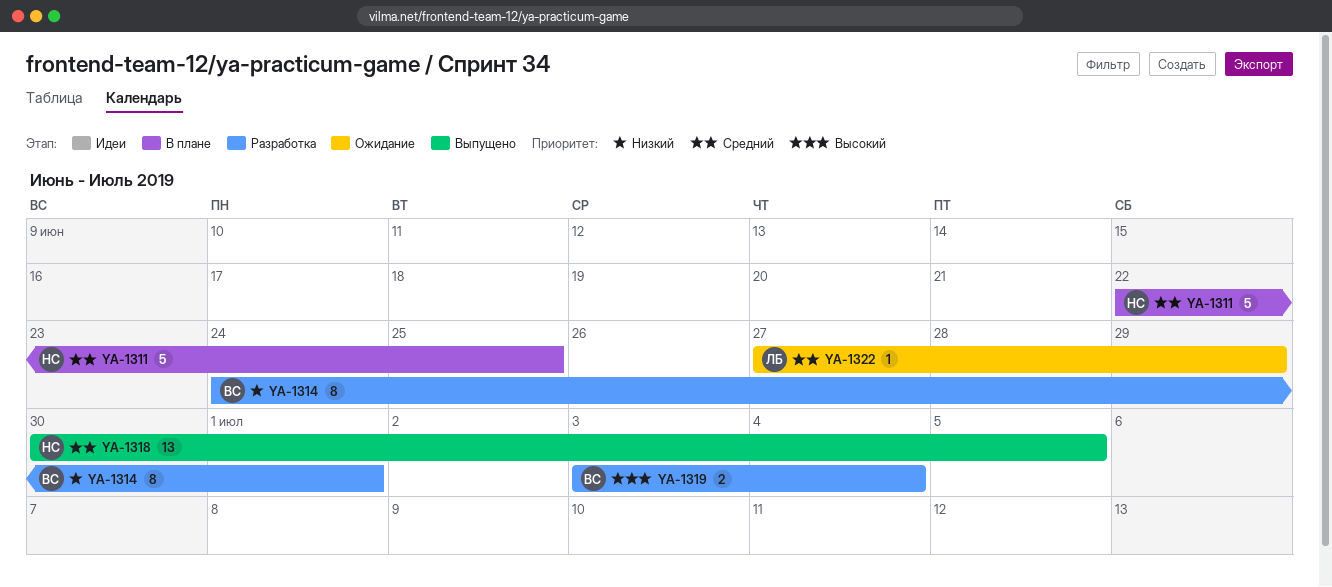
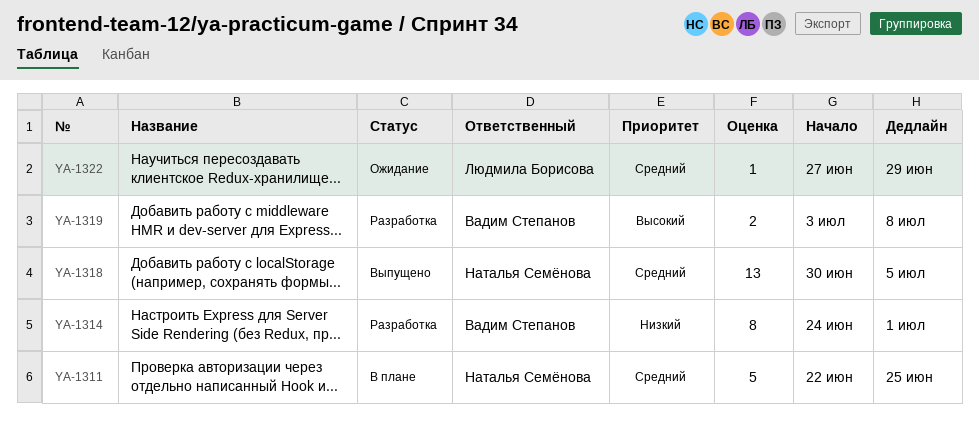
YA-1319, due: Jul 4 -> Jul 8

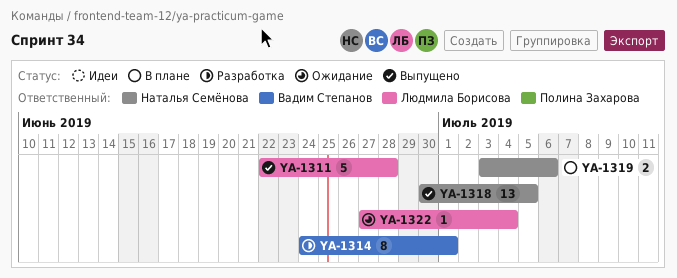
YA-1311, status: В плане -> Выпущено
YA-1311, owner: Наталья Семёнова -> Людмила Борисова
YA-1311, due: Jun 25 -> Jun 28
YA-1319, status: Разработка -> В плане
YA-1319, owner: Вадим Степанов -> Наталья Семёнова
YA-1319, due: Jul 8 -> Jul 6
YA-1322, due: Jun 29 -> Jul 4

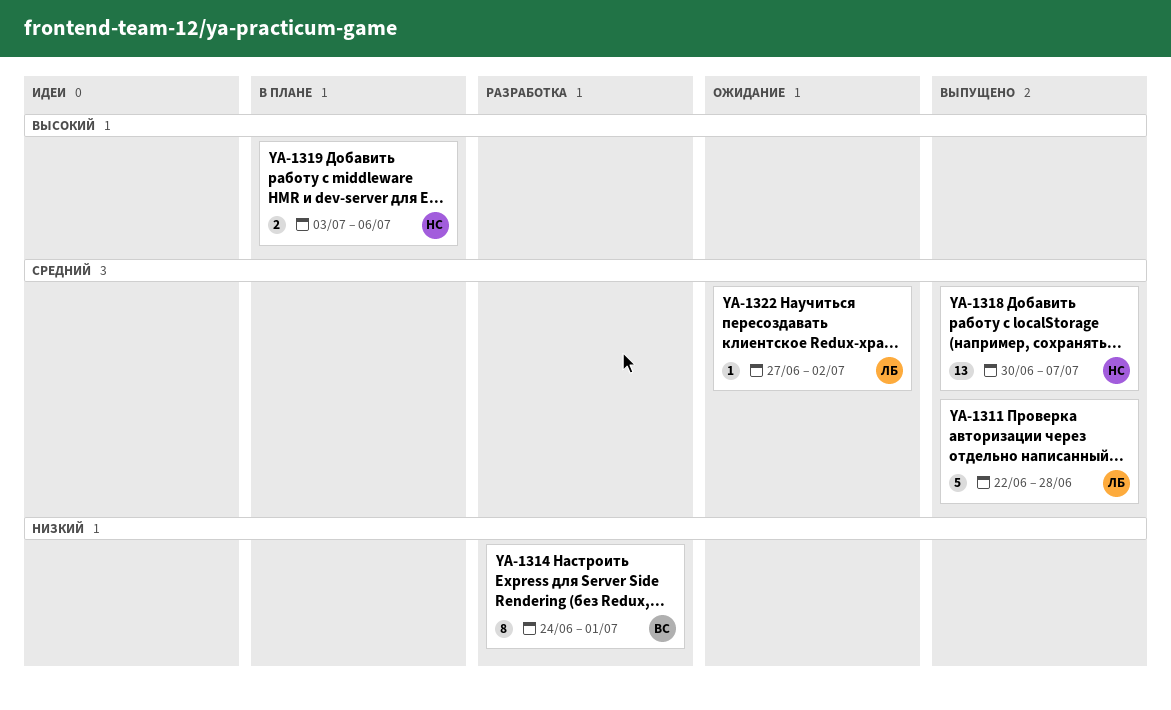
YA-1318, due: Jul 5 -> Jul 7
YA-1322, due: Jul 4 -> Jul 2

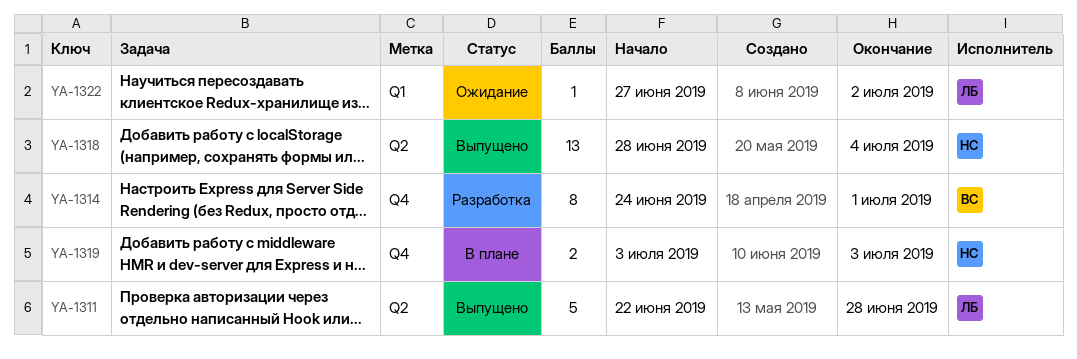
YA-1318, start: Jun 30 -> Jun 28
YA-1318, due: Jul 7 -> Jul 4
YA-1319, due: Jul 6 -> Jul 3

